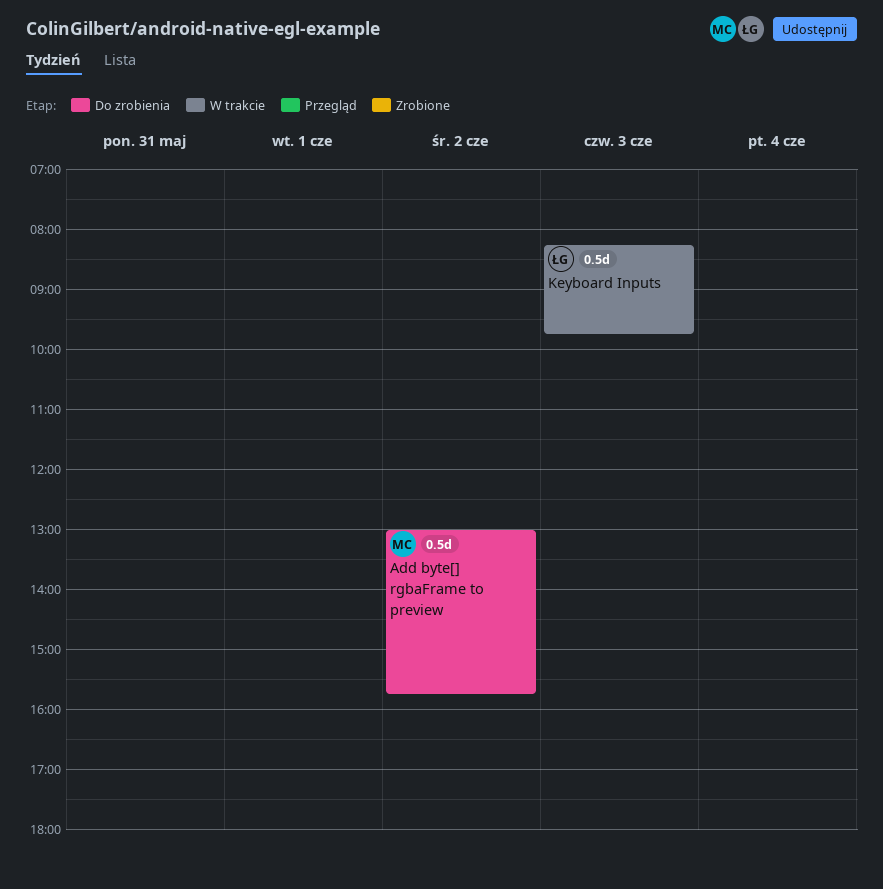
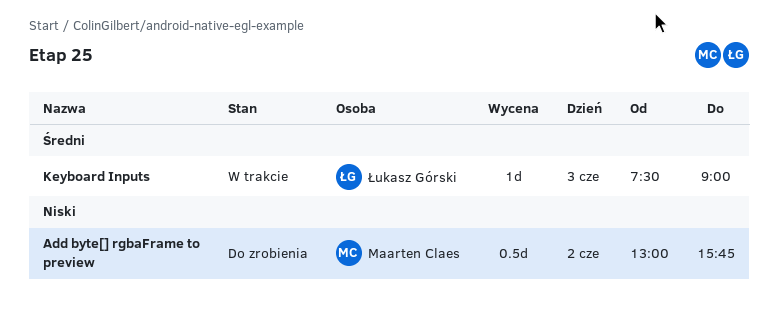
Keyboard Inputs, estimate: 0.5d -> 1d
Keyboard Inputs, begins: 08:15 -> 07:30
Keyboard Inputs, ends: 09:45 -> 09:00

